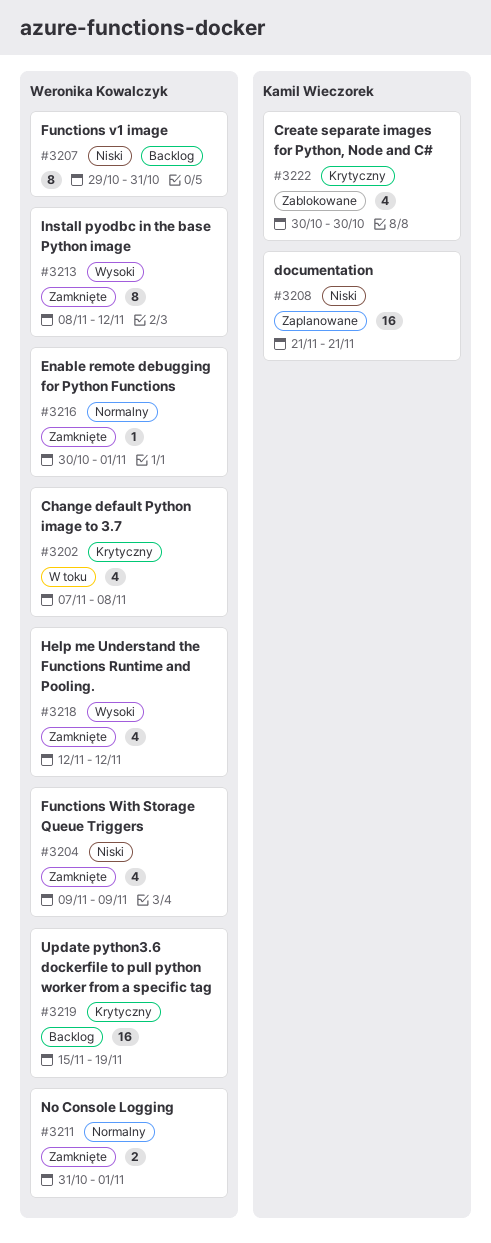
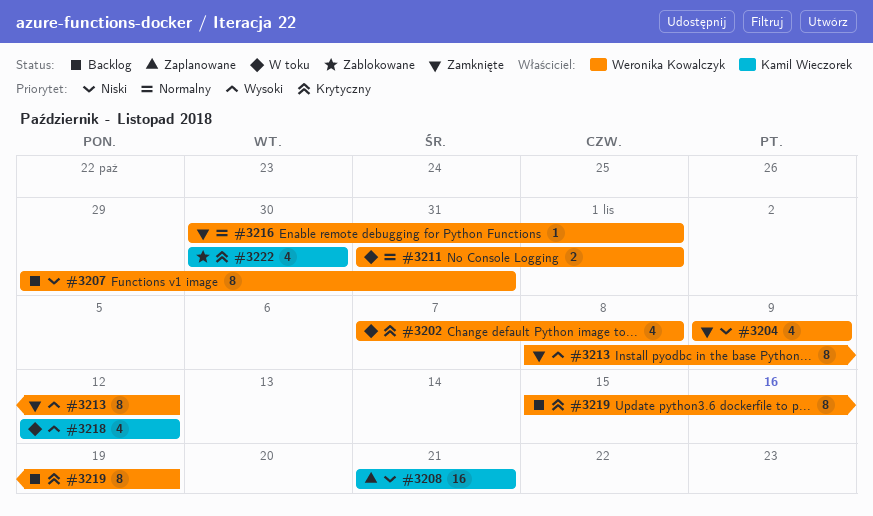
#3211, status: Zamknięte -> W toku
#3218, status: Zamknięte -> W toku
#3218, owner: Weronika Kowalczyk -> Kamil Wieczorek
#3219, estimate: 16 -> 8

